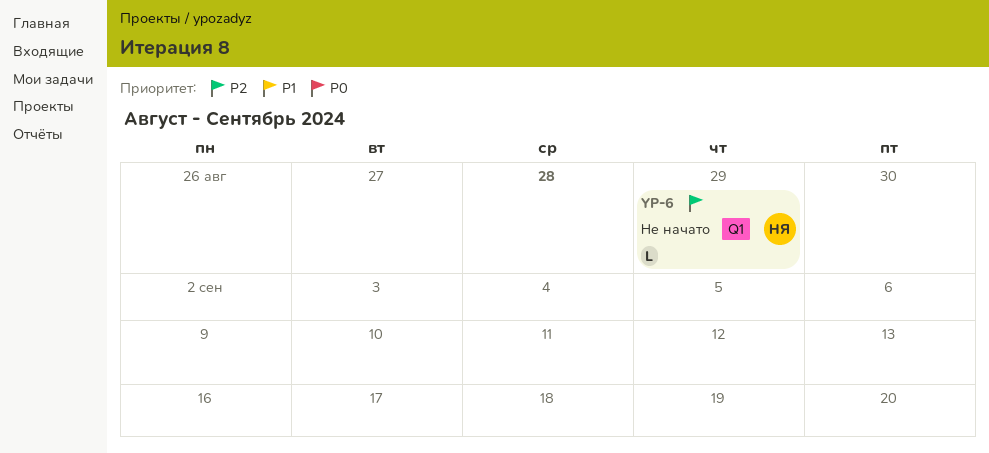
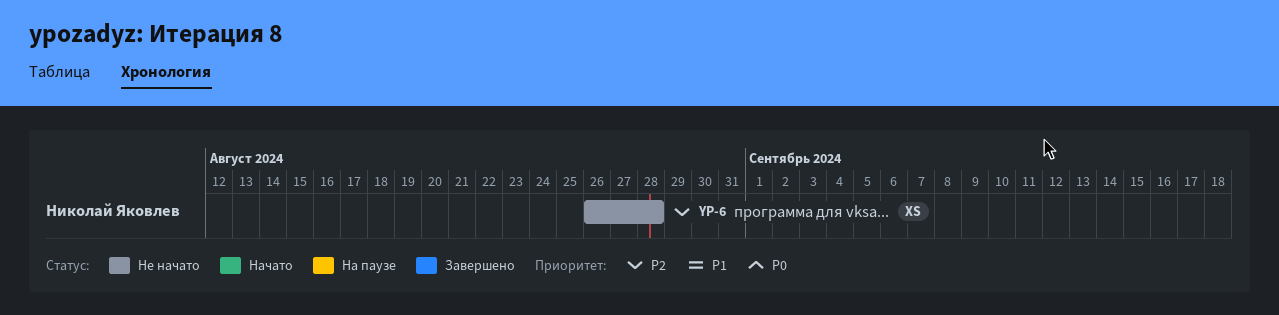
YP-6, estimate: L -> XS
YP-6, due: Aug 29 -> Aug 28

